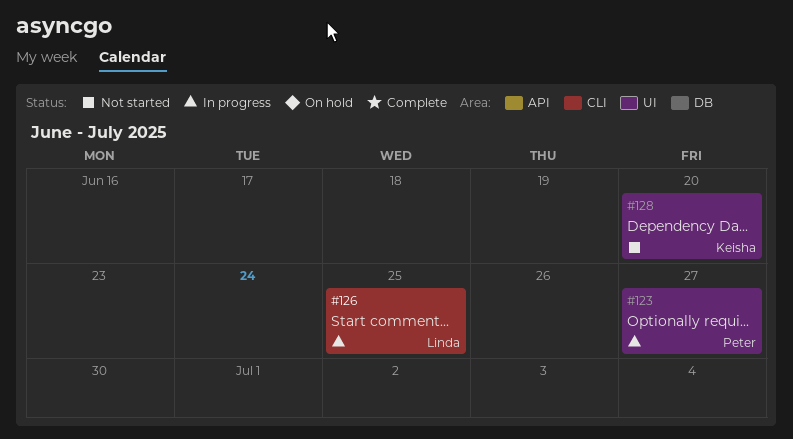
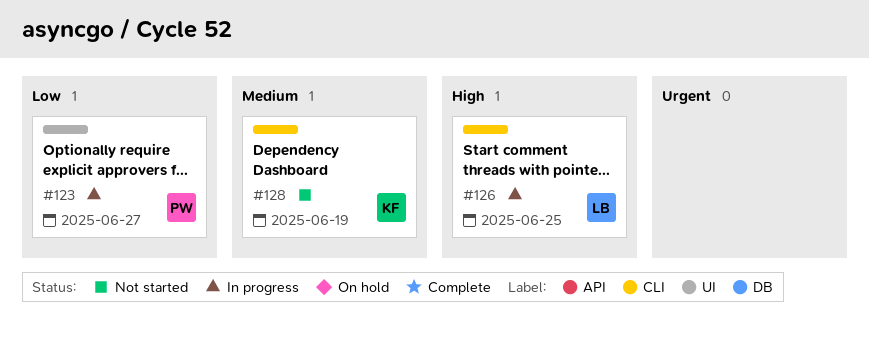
#128, label: UI -> CLI
#128, due: Jun 20 -> Jun 19

